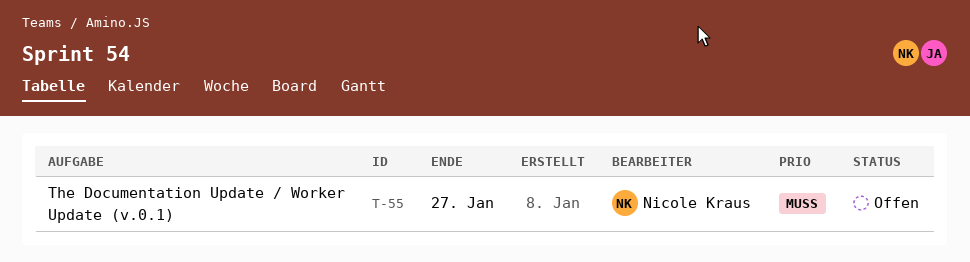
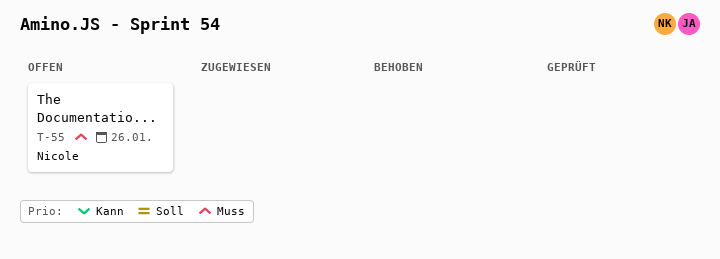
T-55, due: Jan 27 -> Jan 26

